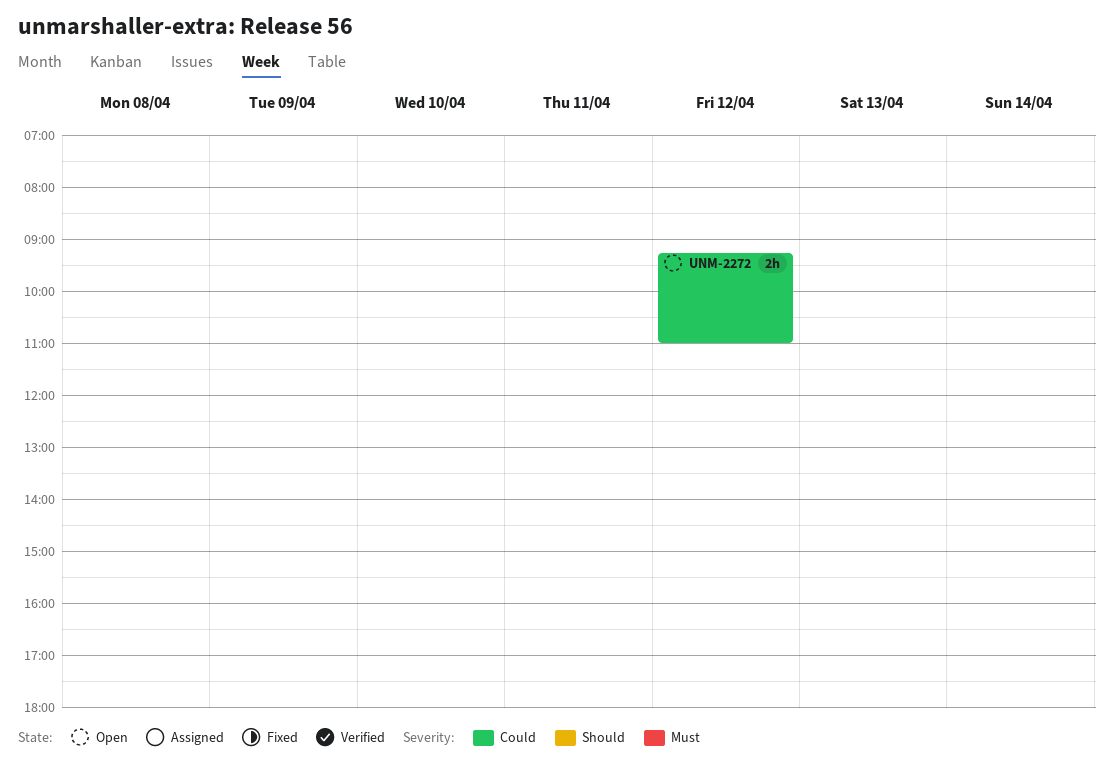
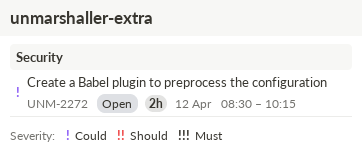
UNM-2272, begins: 09:15 -> 08:30
UNM-2272, ends: 11:00 -> 10:15

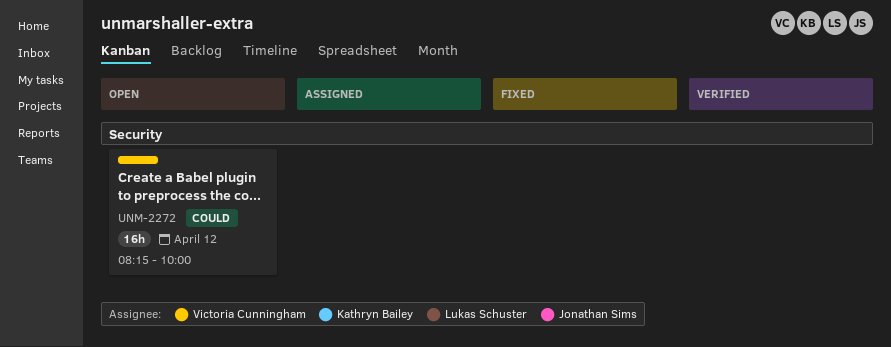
UNM-2272, estimate: 2h -> 16h
UNM-2272, begins: 08:30 -> 08:15
UNM-2272, ends: 10:15 -> 10:00

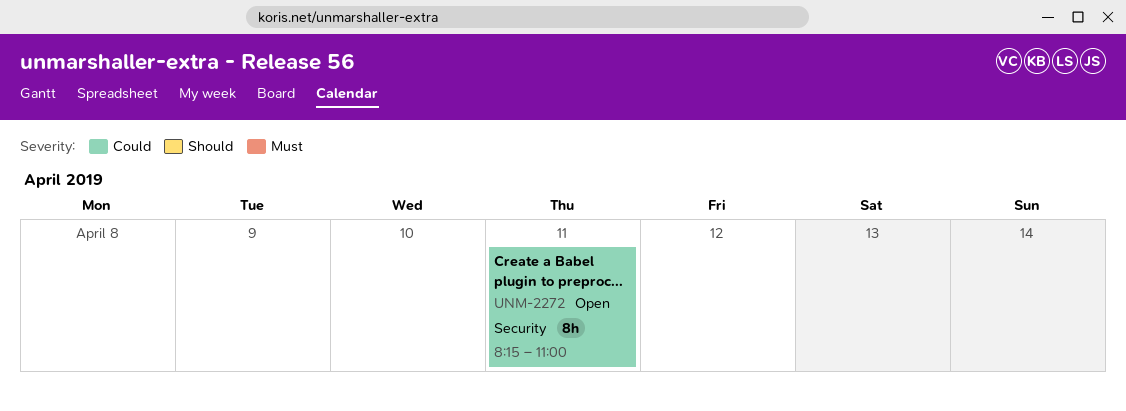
UNM-2272, estimate: 16h -> 8h
UNM-2272, day: Apr 12 -> Apr 11
UNM-2272, ends: 10:00 -> 11:00

